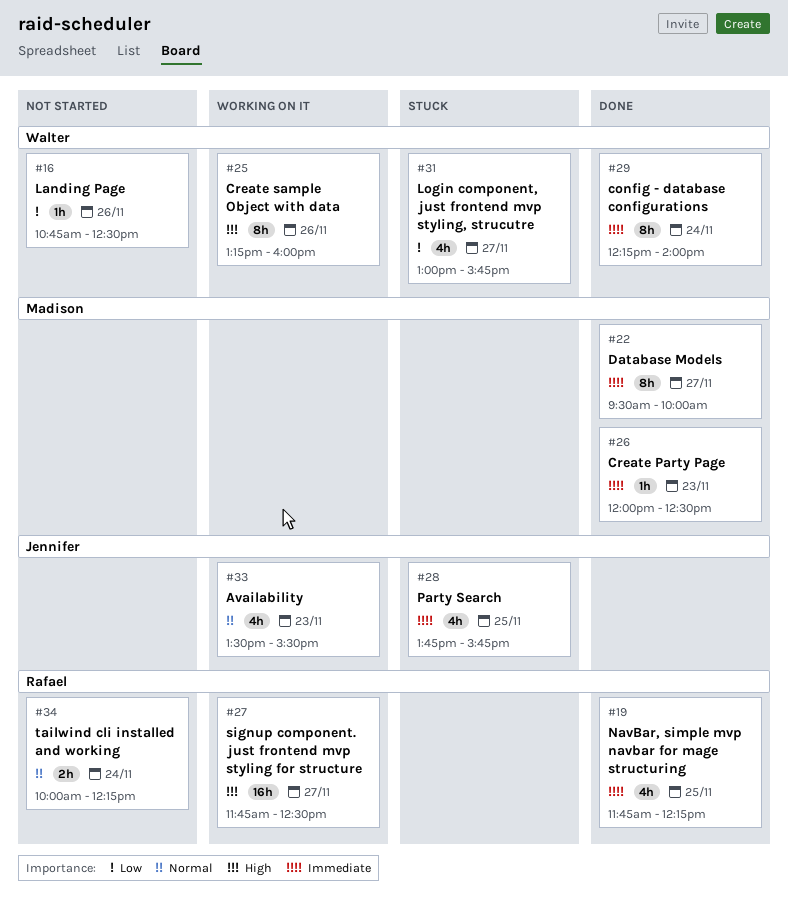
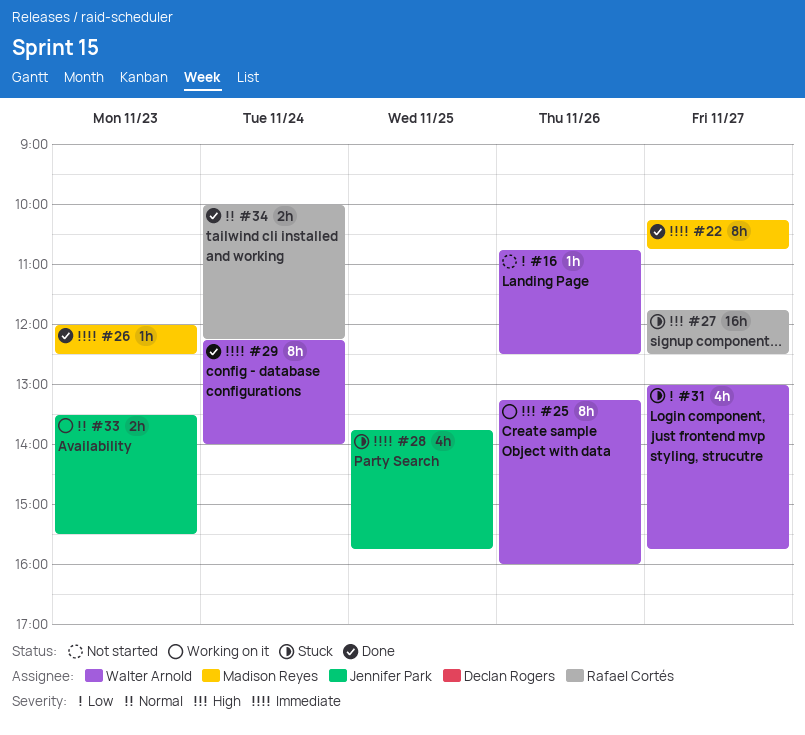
#19: present -> none
#22, begins: 09:30 -> 10:15
#22, ends: 10:00 -> 10:45
#27, status: Working on it -> Stuck
#33, estimate: 4h -> 2h
#34, status: Not started -> Done

